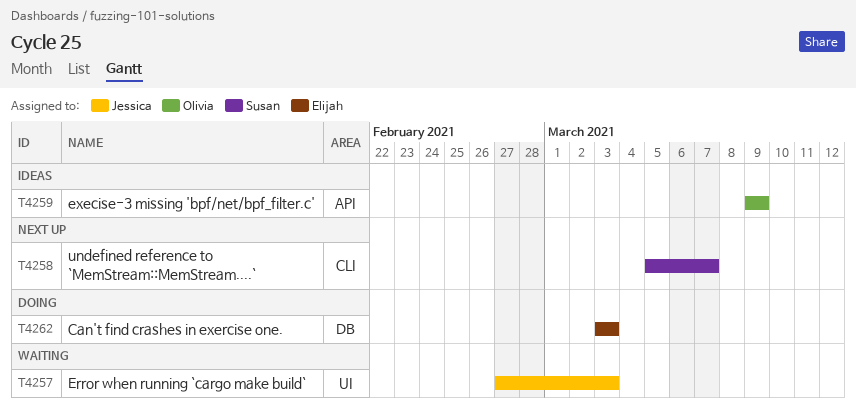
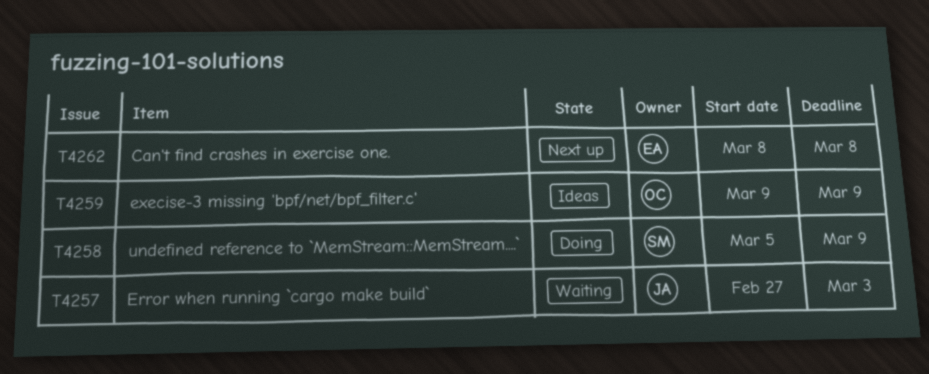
T4258, status: Next up -> Doing
T4258, due: Mar 7 -> Mar 9
T4262, status: Doing -> Next up
T4262, start: Mar 3 -> Mar 8
T4262, due: Mar 3 -> Mar 8

